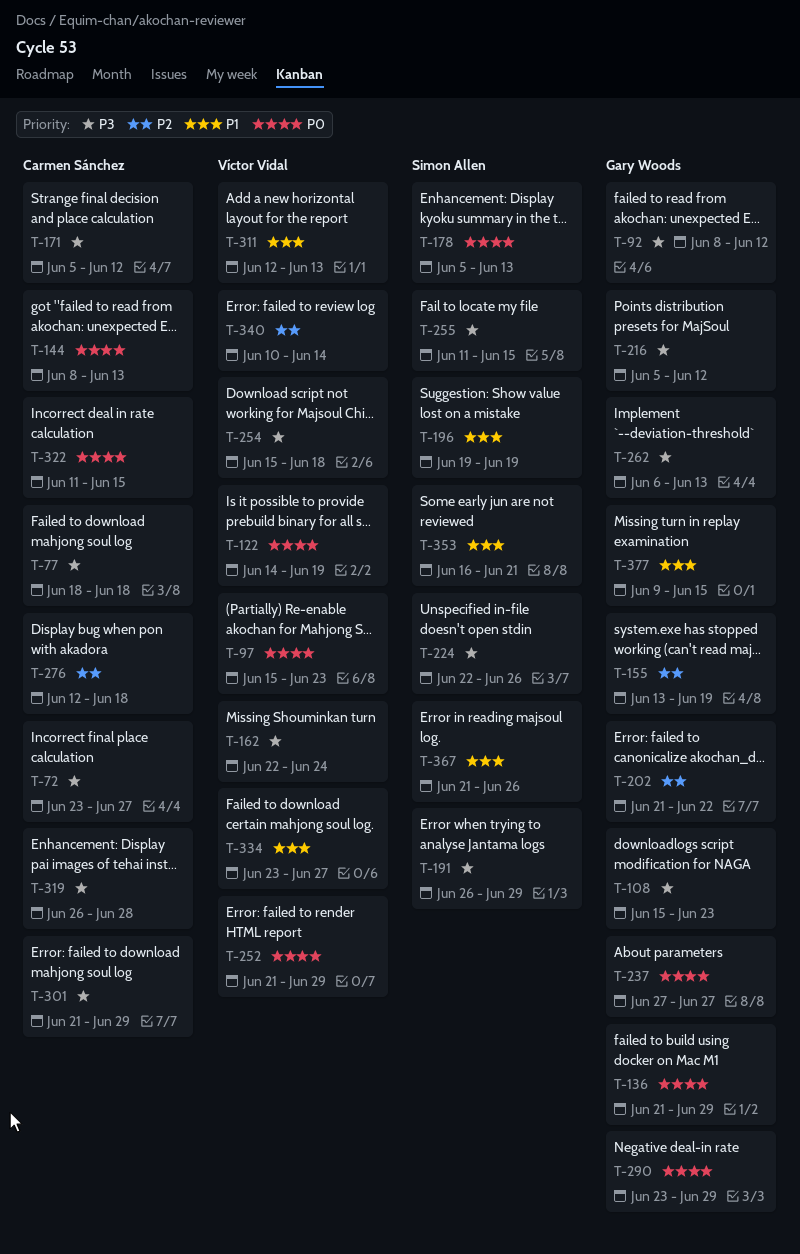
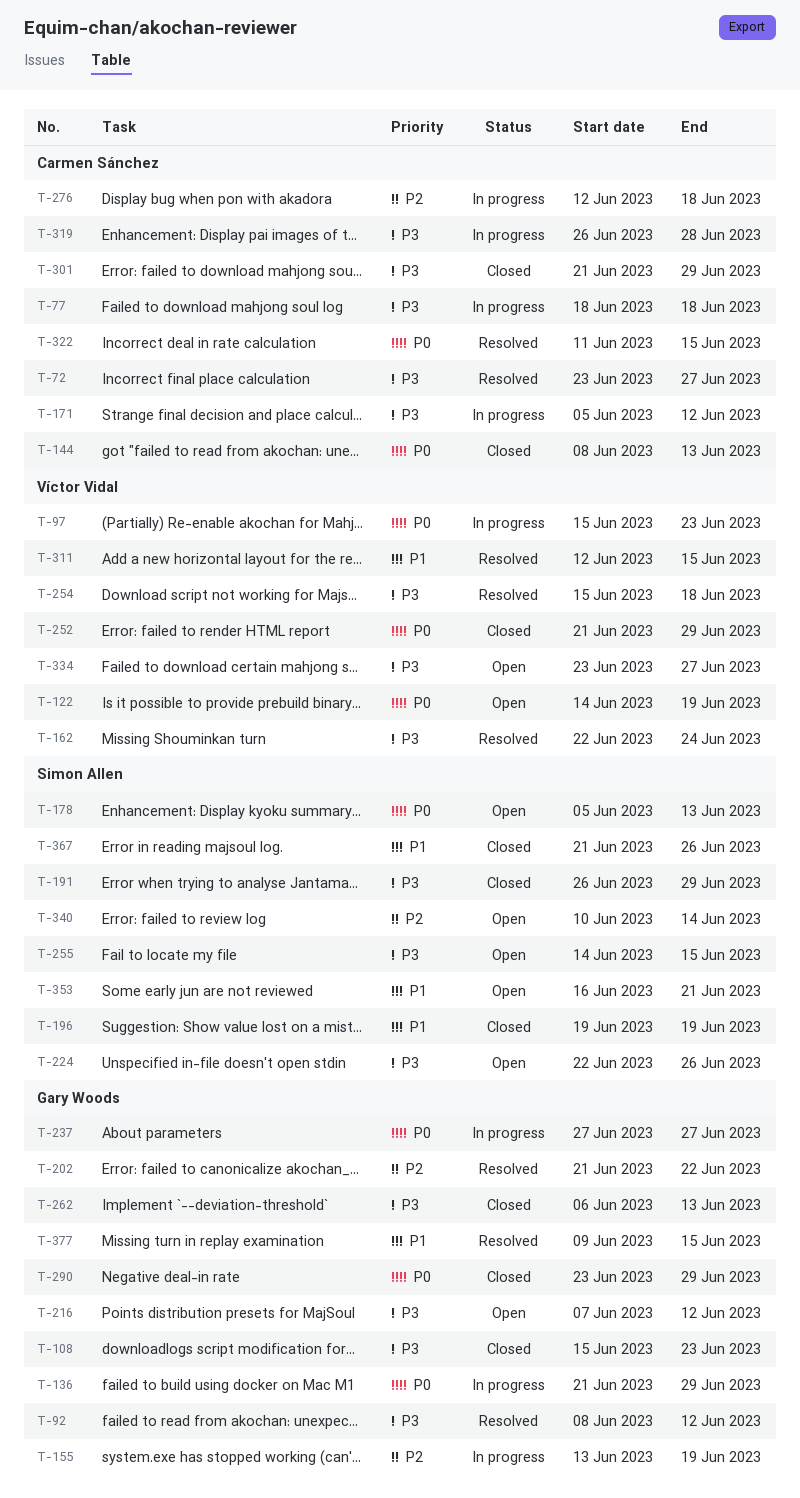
T-216, start: Jun 5 -> Jun 7
T-255, start: Jun 11 -> Jun 14
T-311, due: Jun 13 -> Jun 15
T-334, priority: P1 -> P3
T-340, owner: Víctor Vidal -> Simon Allen

